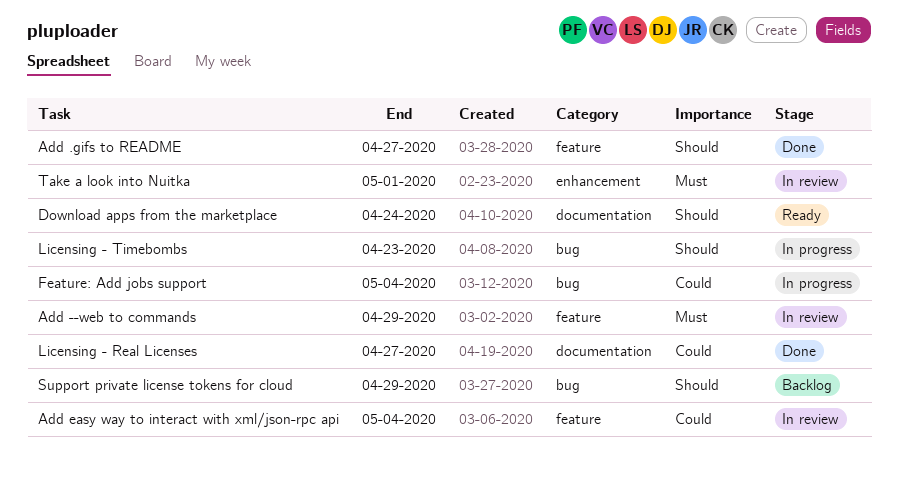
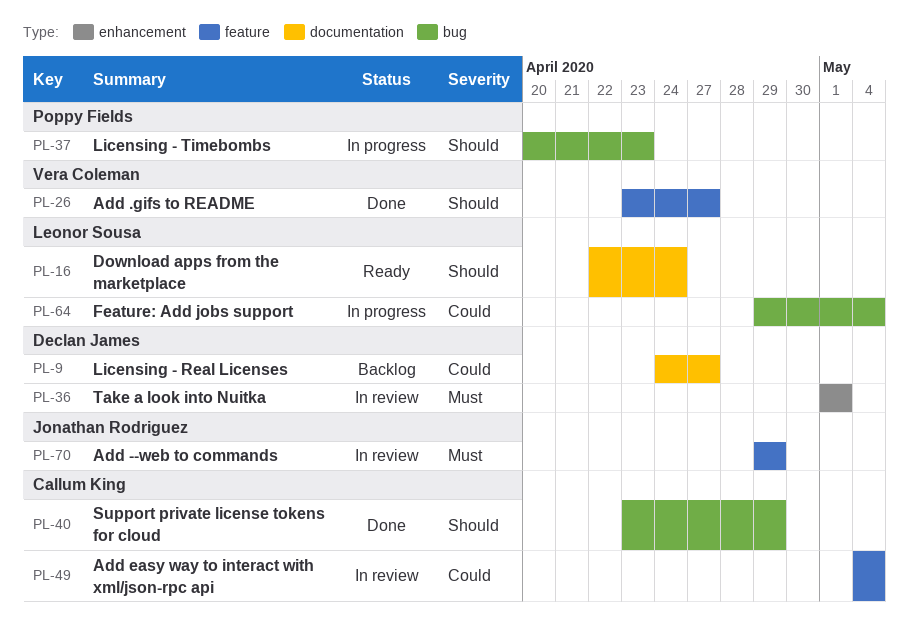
Licensing - Real Licenses, status: Done -> Backlog
Support private license tokens for cloud, status: Backlog -> Done

